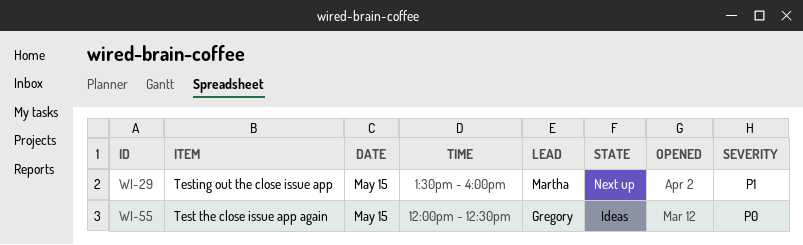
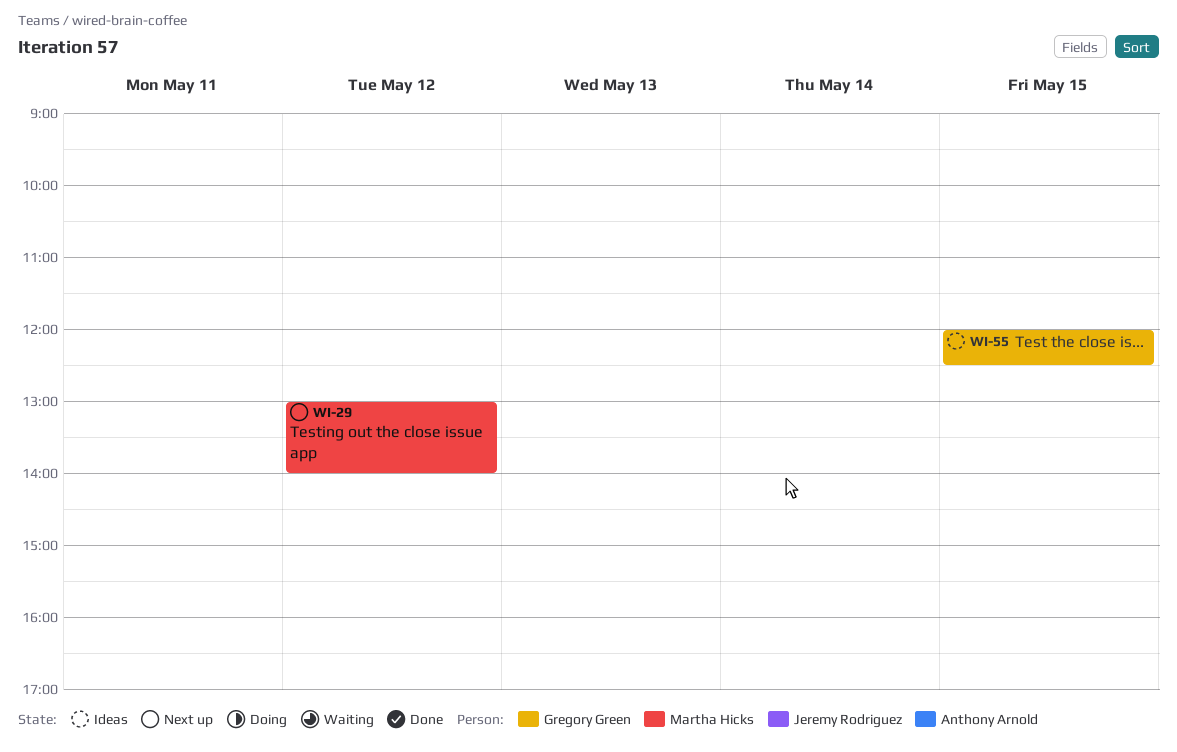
WI-29, day: May 15 -> May 12
WI-29, begins: 13:30 -> 13:00
WI-29, ends: 16:00 -> 14:00

